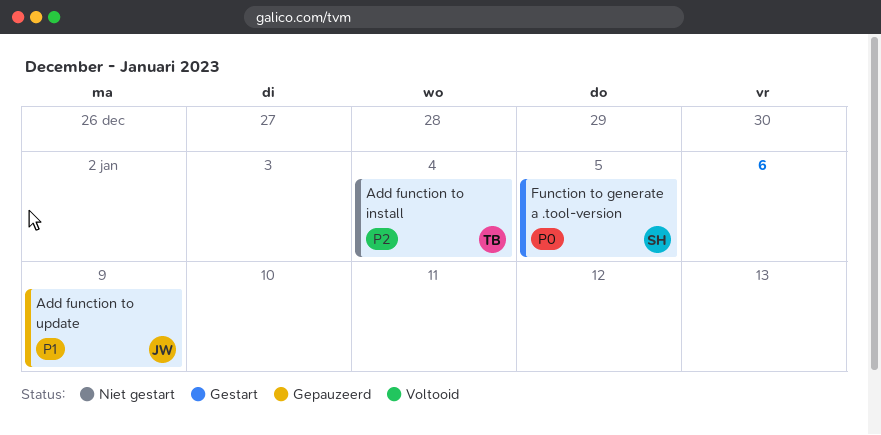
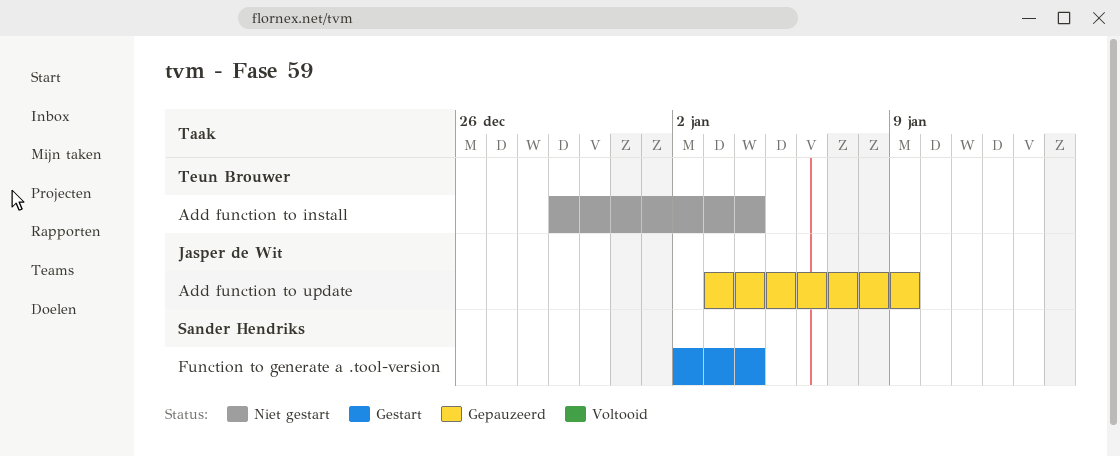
Function to generate a .tool-version, due: Jan 5 -> Jan 4

